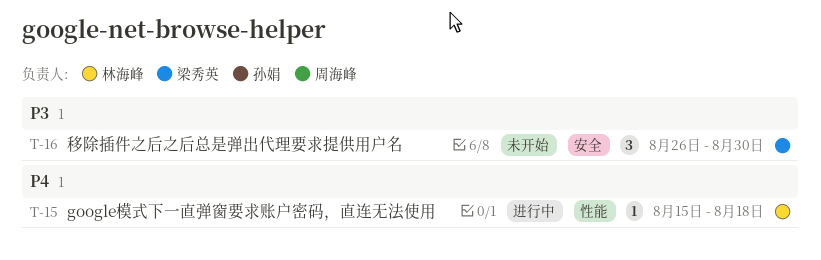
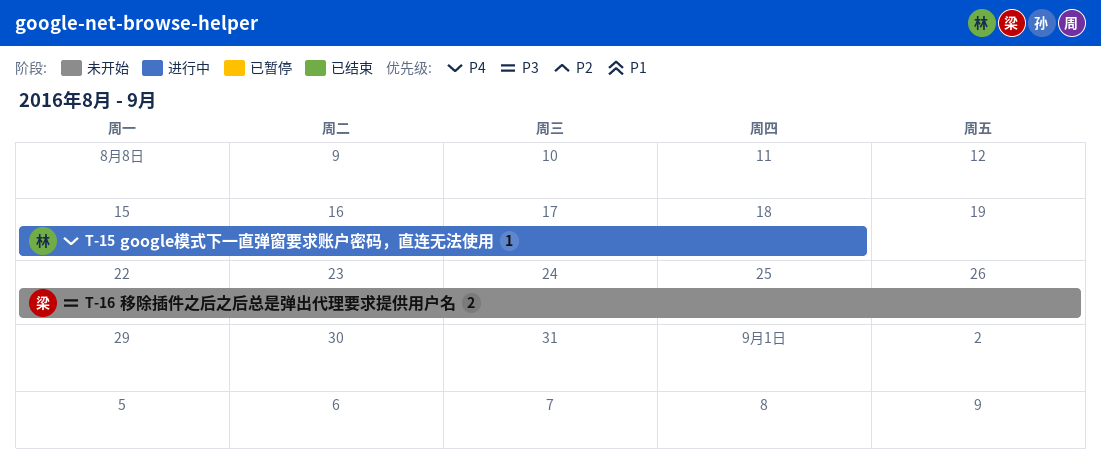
T-16, estimate: 3 -> 2
T-16, start: Aug 26 -> Aug 22
T-16, due: Aug 30 -> Aug 26

